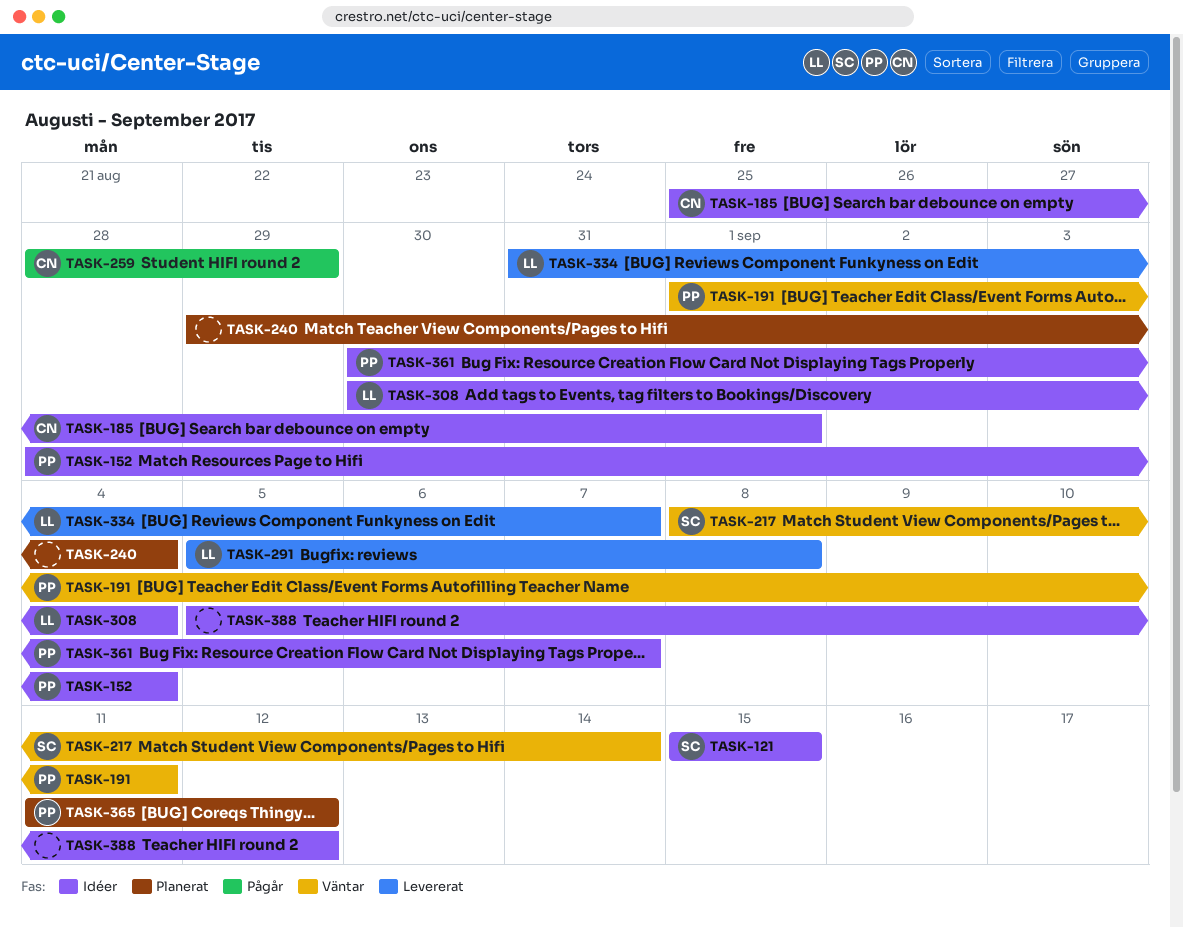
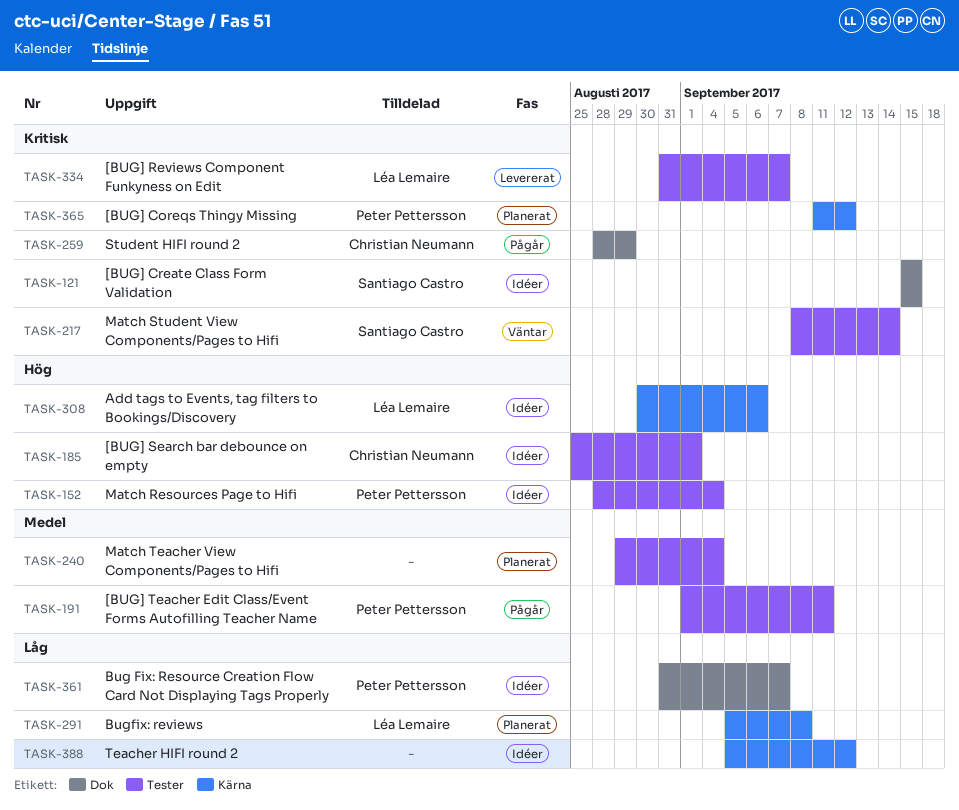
TASK-191, status: Väntar -> Pågår
TASK-291, status: Levererat -> Planerat
TASK-308, due: Sep 4 -> Sep 6
TASK-361, start: Aug 30 -> Aug 31

